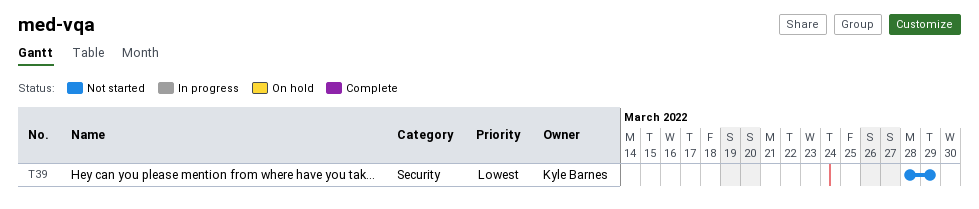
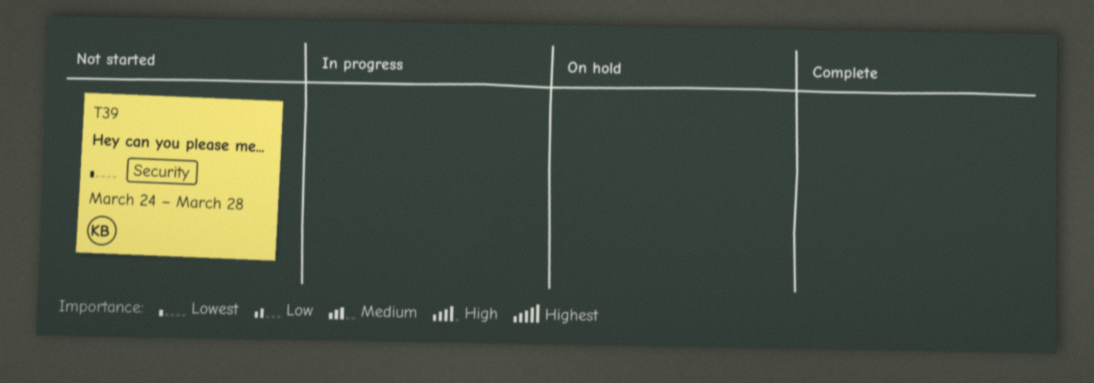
T39, start: Mar 28 -> Mar 24
T39, due: Mar 29 -> Mar 28

